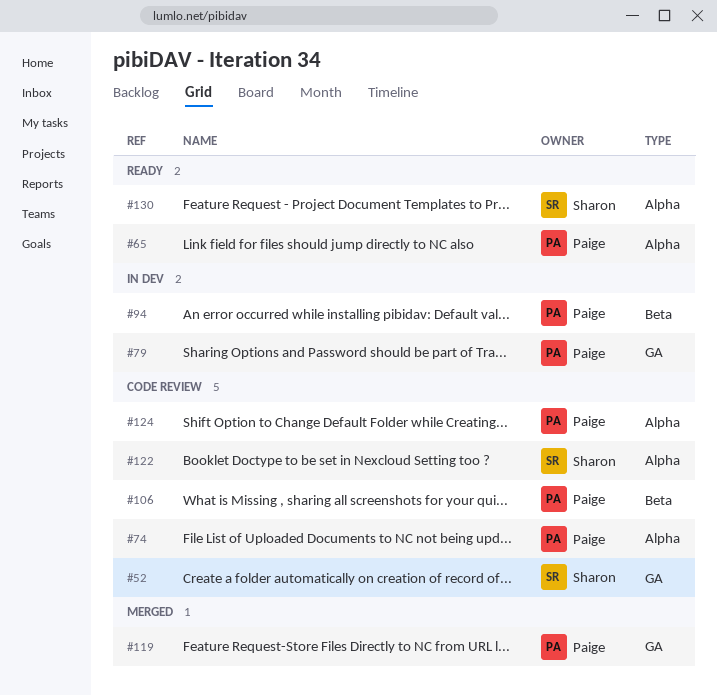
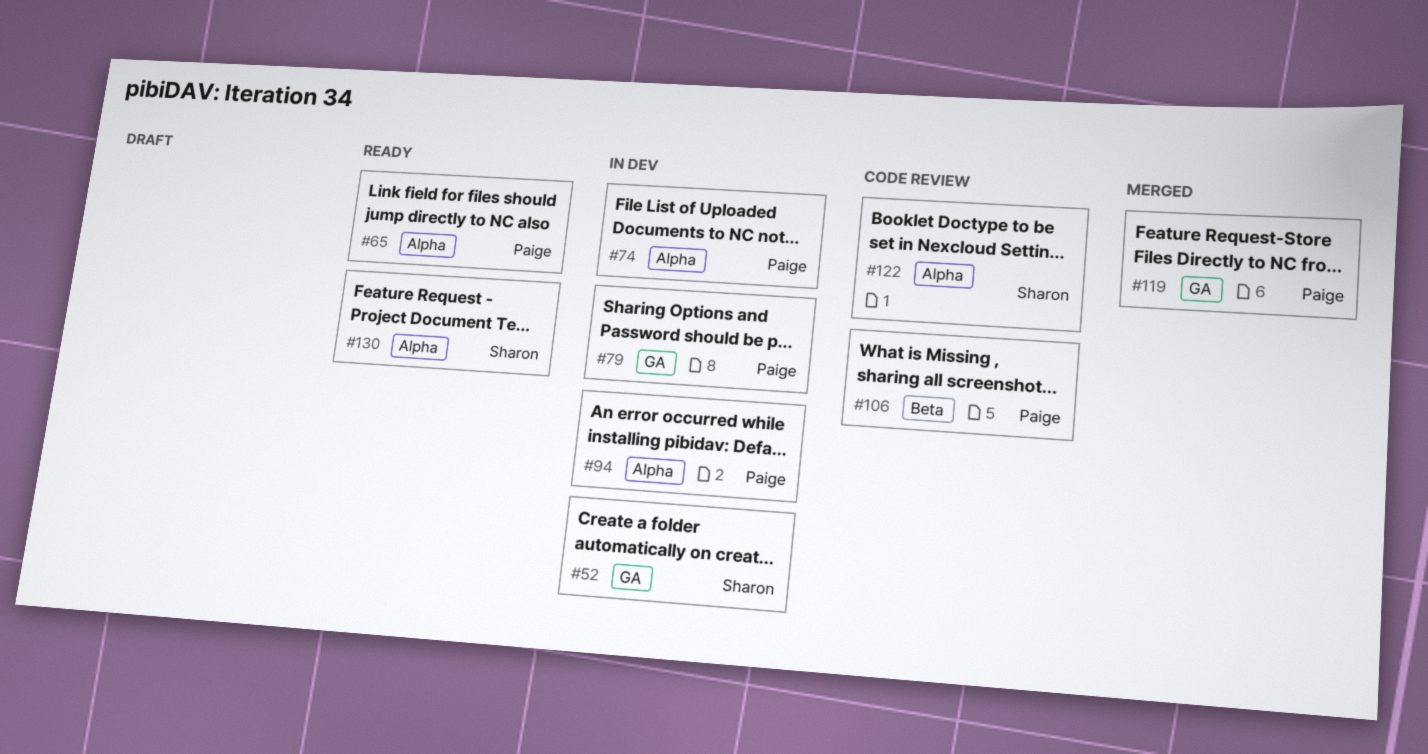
#52, status: Code review -> In dev
#74, status: Code review -> In dev
#94, label: Beta -> Alpha
#124: present -> none

